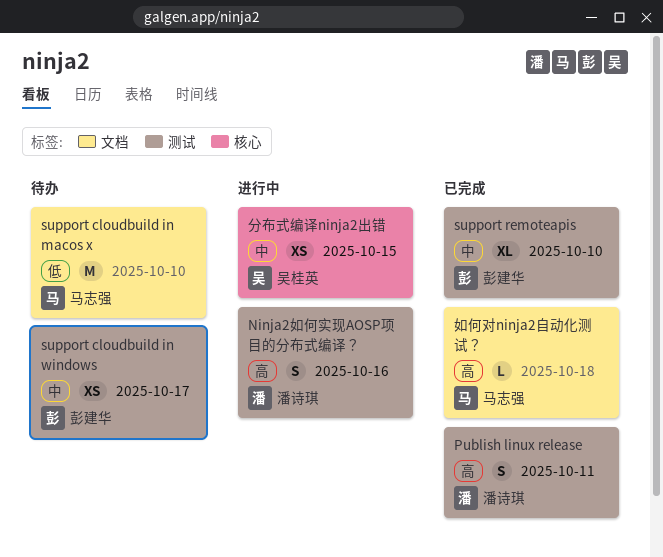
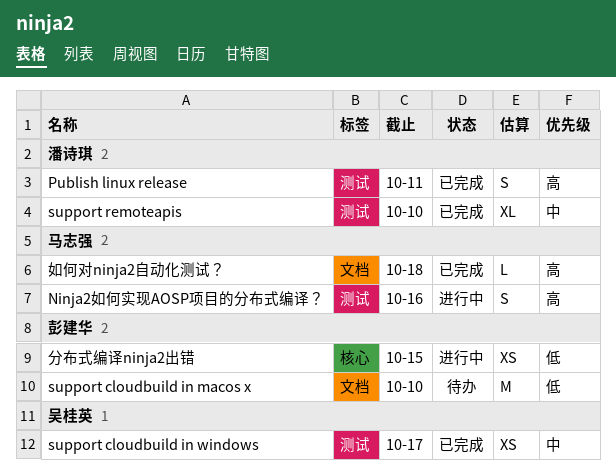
Ninja2如何实现AOSP项目的分布式编译？, owner: 潘诗琪 -> 马志强
support cloudbuild in macos x, owner: 马志强 -> 彭建华
support cloudbuild in windows, status: 待办 -> 已完成
support cloudbuild in windows, owner: 彭建华 -> 吴桂英
support remoteapis, owner: 彭建华 -> 潘诗琪
分布式编译ninja2出错, owner: 吴桂英 -> 彭建华
分布式编译ninja2出错, priority: 中 -> 低

